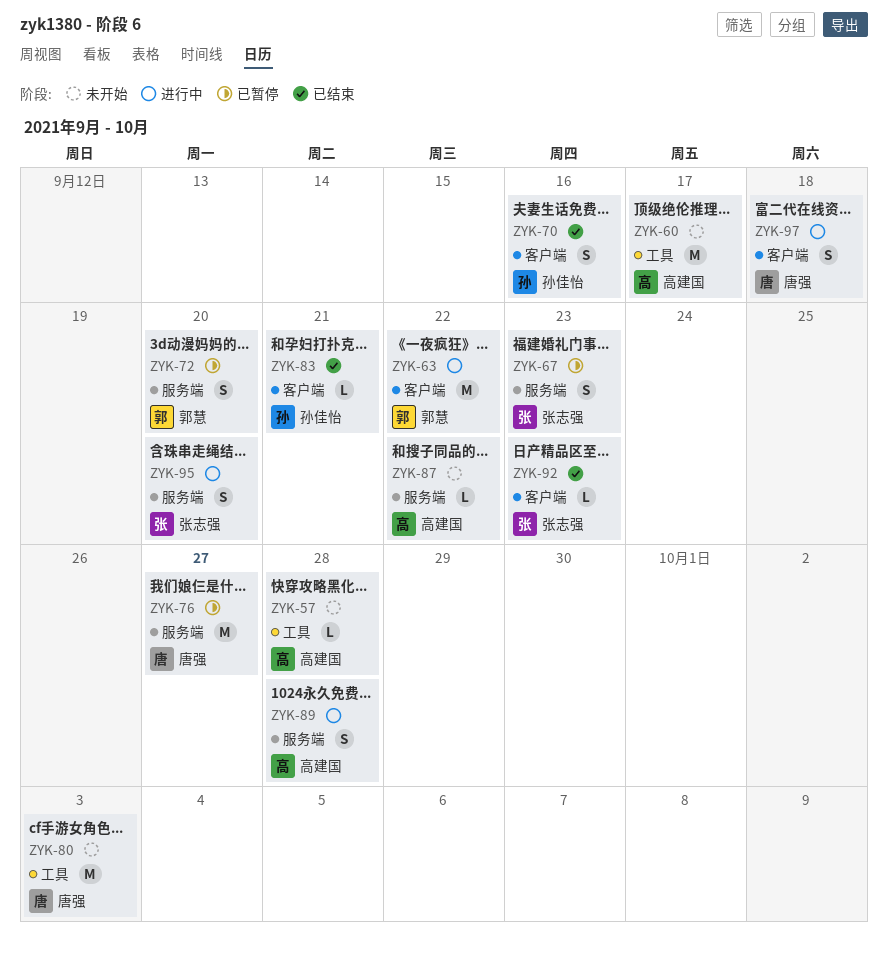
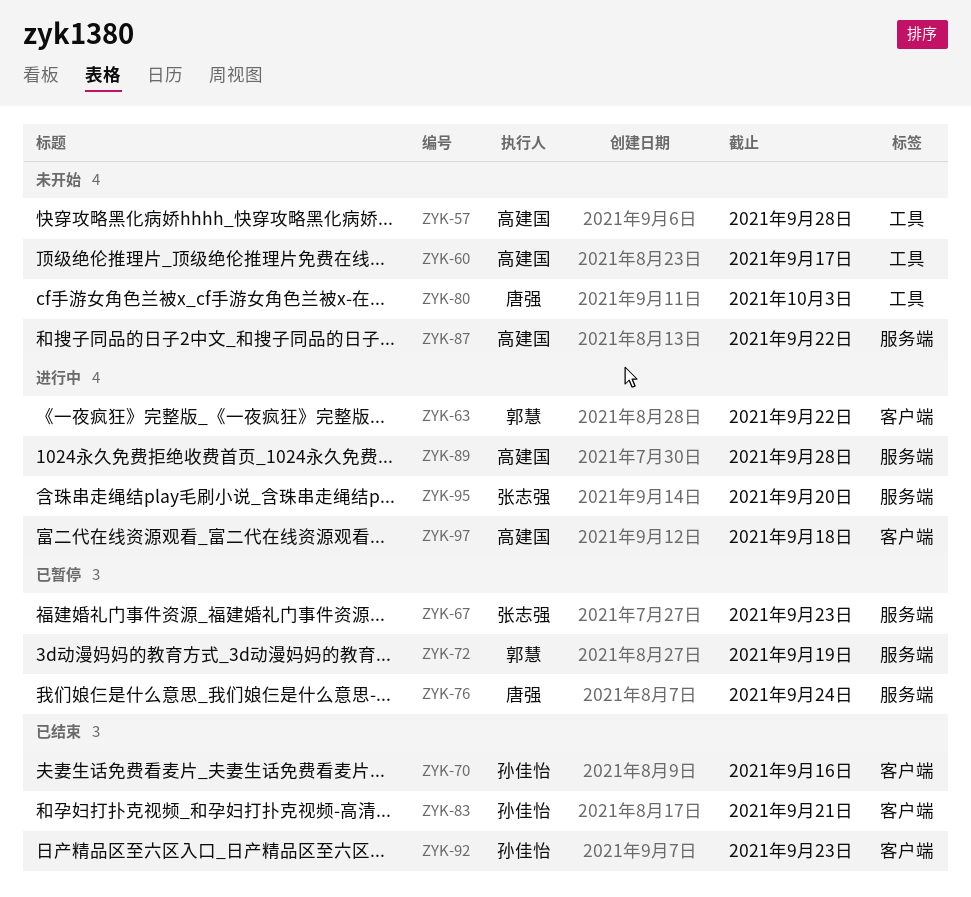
ZYK-72, due: Sep 20 -> Sep 19
ZYK-76, due: Sep 27 -> Sep 24
ZYK-92, owner: 张志强 -> 孙佳怡
ZYK-97, owner: 唐强 -> 高建国

